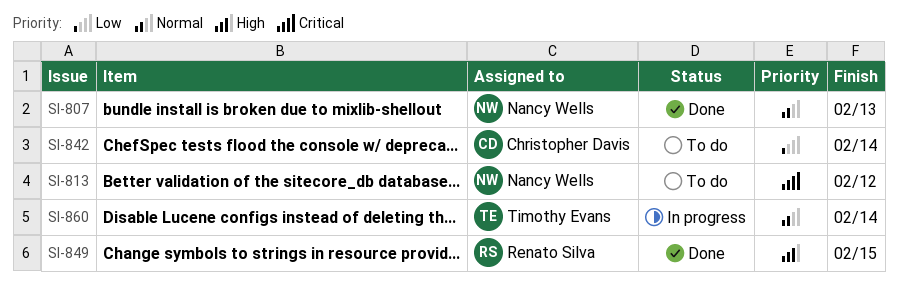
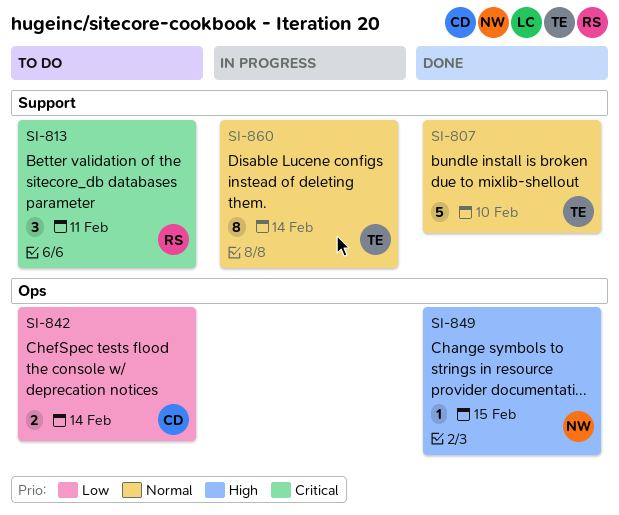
SI-807, owner: Nancy Wells -> Timothy Evans
SI-807, due: Feb 13 -> Feb 10
SI-813, owner: Nancy Wells -> Renato Silva
SI-813, due: Feb 12 -> Feb 11
SI-849, owner: Renato Silva -> Nancy Wells

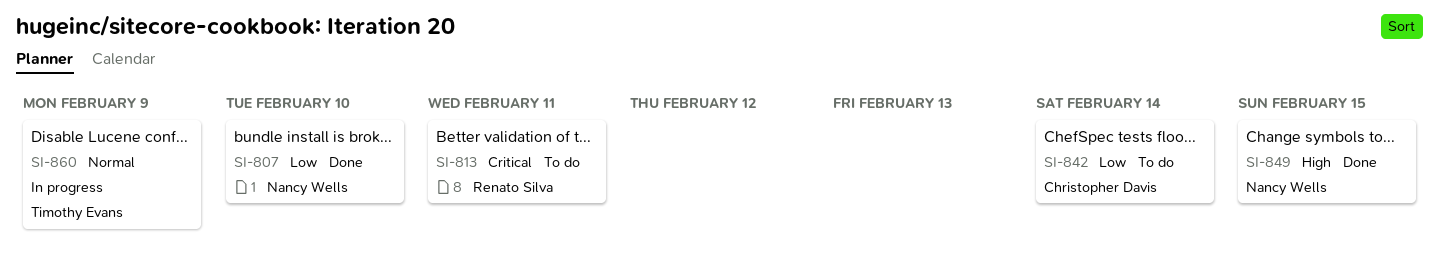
SI-807, owner: Timothy Evans -> Nancy Wells
SI-807, priority: Normal -> Low
SI-860, due: Feb 14 -> Feb 9

